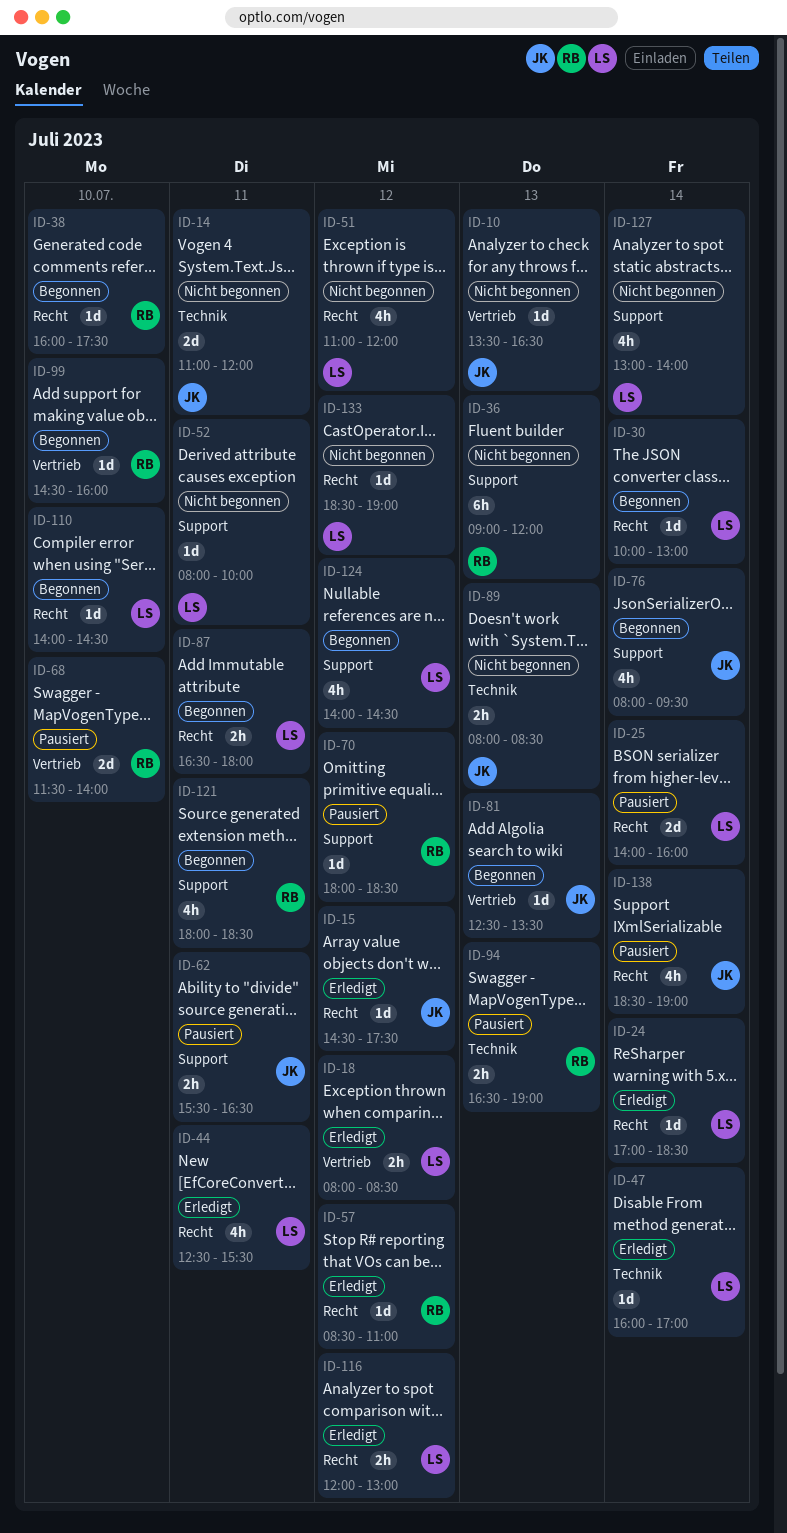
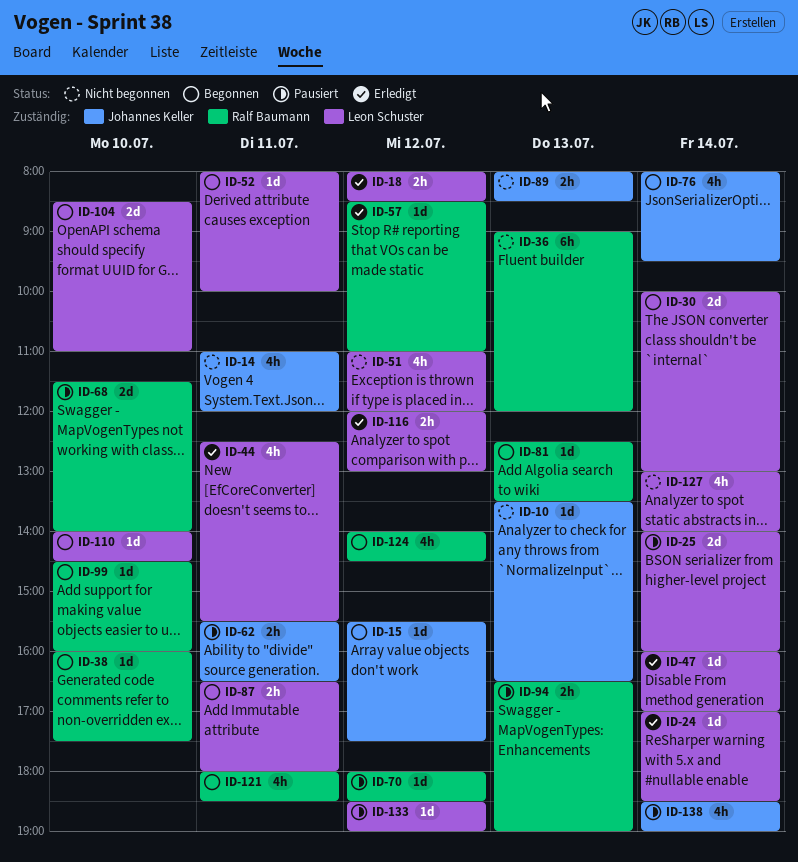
ID-14, estimate: 2d -> 4h
ID-15, status: Erledigt -> Begonnen
ID-15, begins: 14:30 -> 15:30
ID-30, estimate: 1d -> 2d
ID-52, status: Nicht begonnen -> Begonnen
ID-81, owner: Johannes Keller -> Ralf Baumann
ID-104: none -> present
ID-124, owner: Leon Schuster -> Ralf Baumann
ID-133, status: Nicht begonnen -> Pausiert

